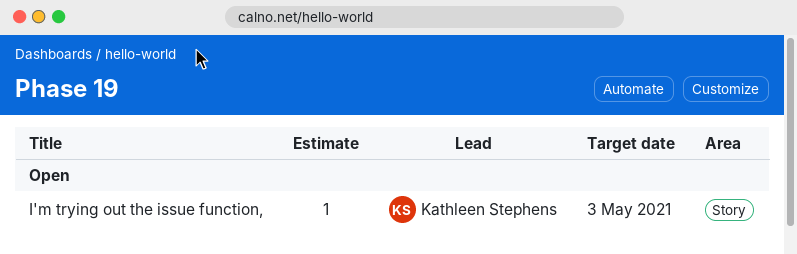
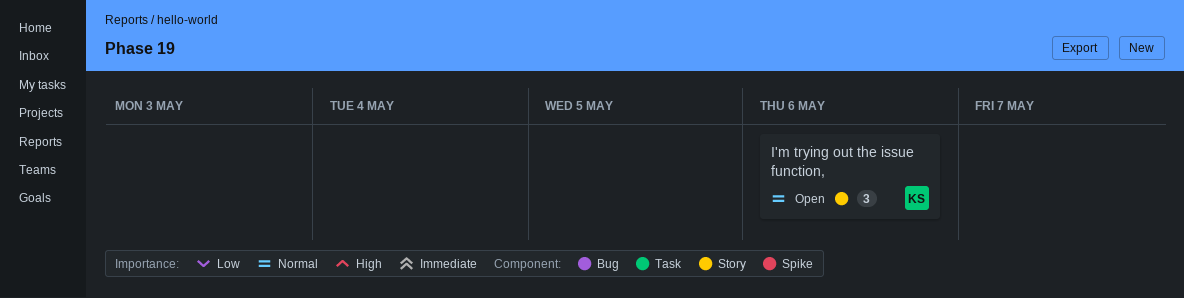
I'm trying out the issue function,, estimate: 1 -> 3
I'm trying out the issue function,, due: May 3 -> May 6

